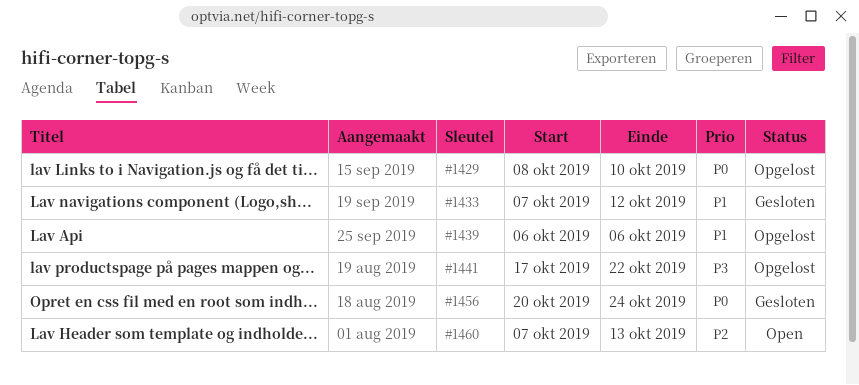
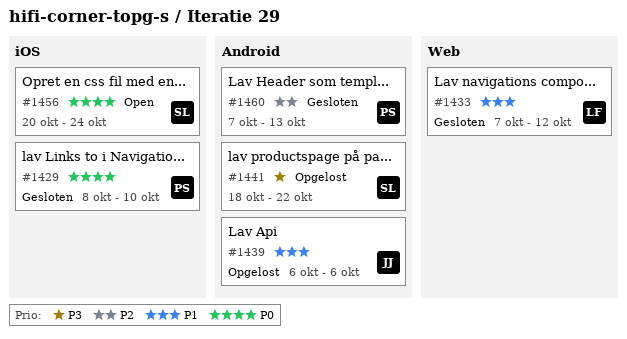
#1429, status: Opgelost -> Gesloten
#1441, start: Oct 17 -> Oct 18
#1456, status: Gesloten -> Open
#1460, status: Open -> Gesloten

